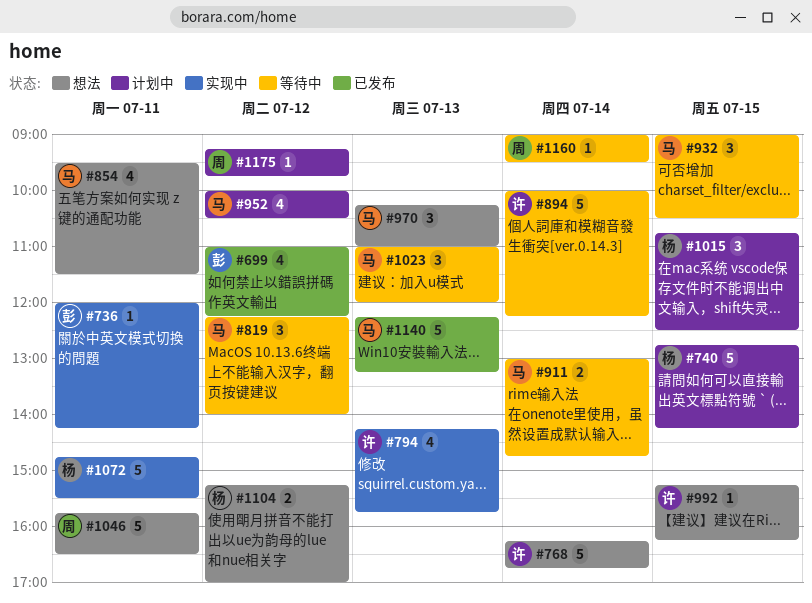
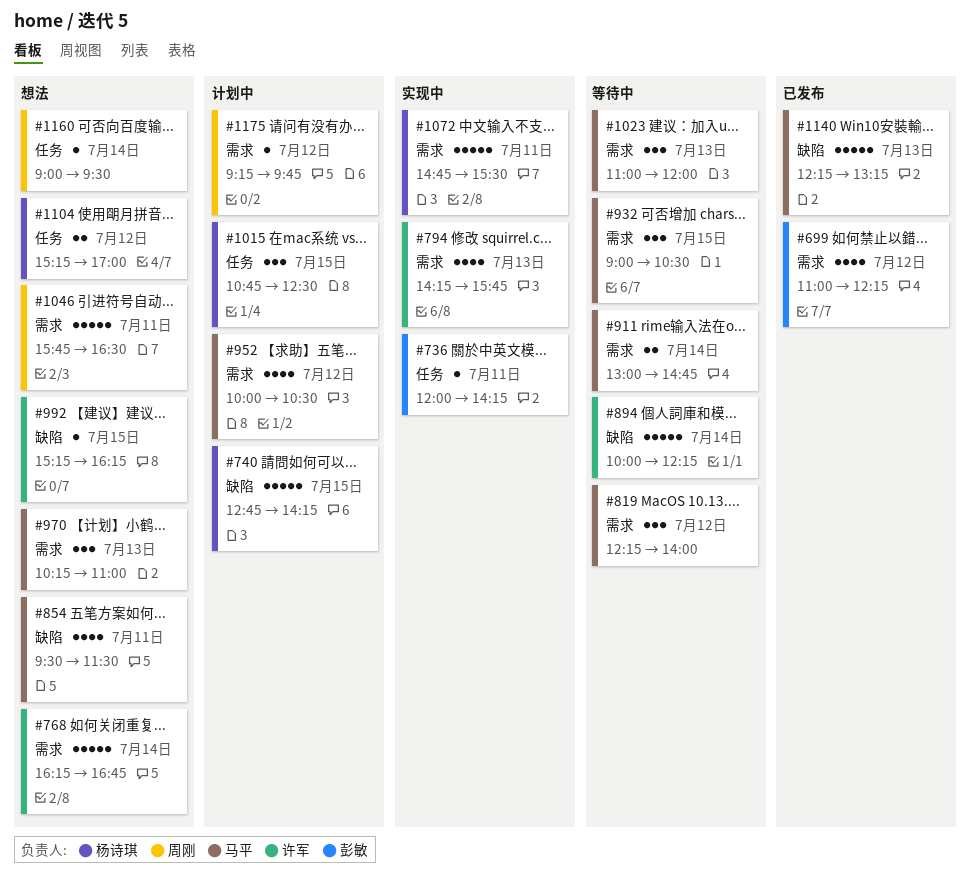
#1160, status: 等待中 -> 想法

